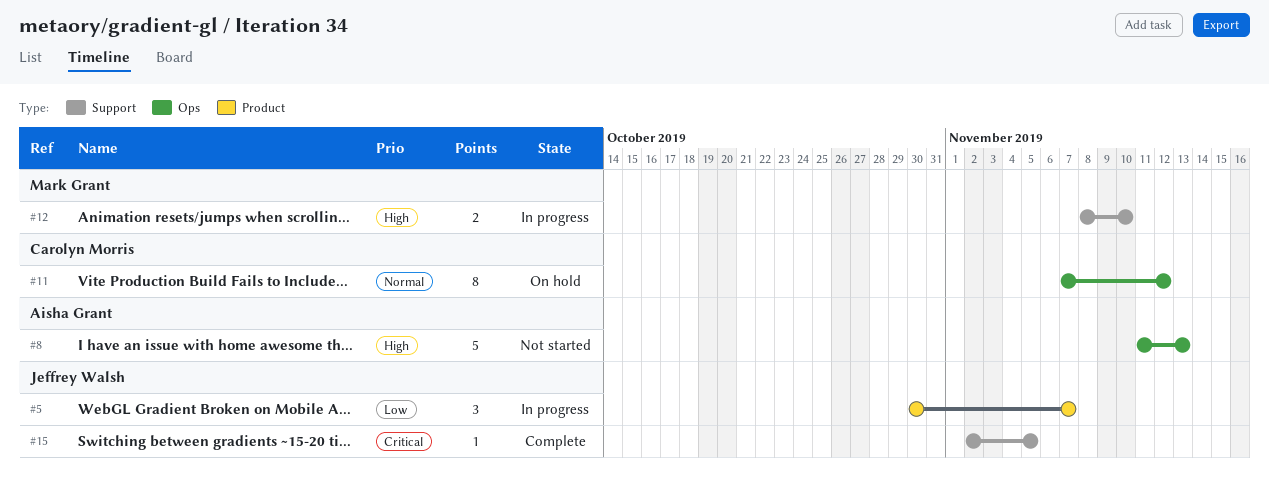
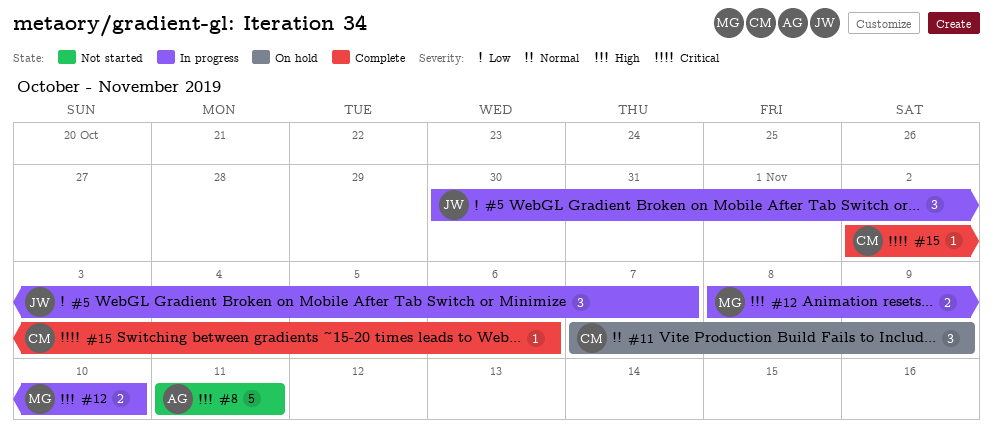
#8, due: Nov 13 -> Nov 11
#11, estimate: 8 -> 3
#11, due: Nov 12 -> Nov 9
#15, owner: Jeffrey Walsh -> Carolyn Morris
#15, due: Nov 5 -> Nov 6

